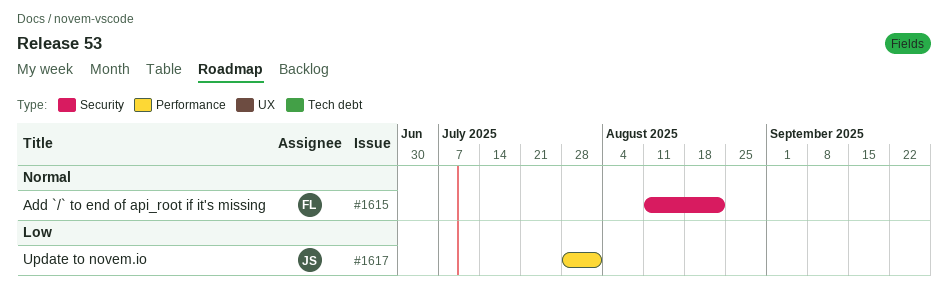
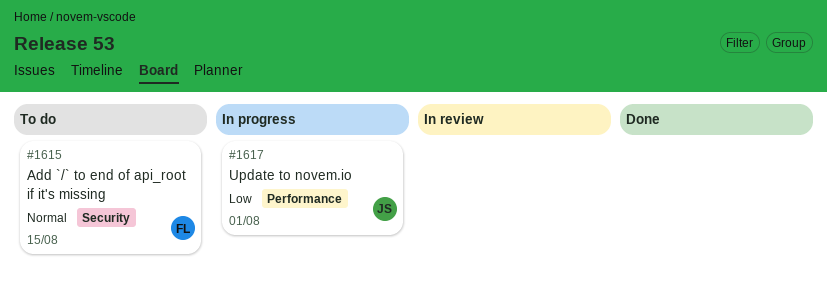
#1615, due: Aug 22 -> Aug 15

